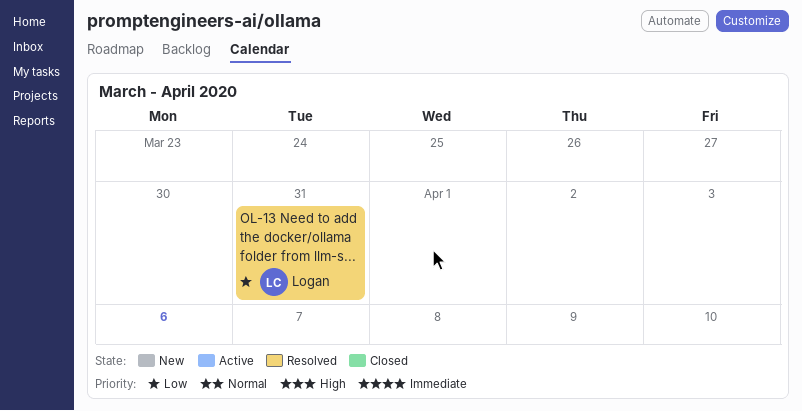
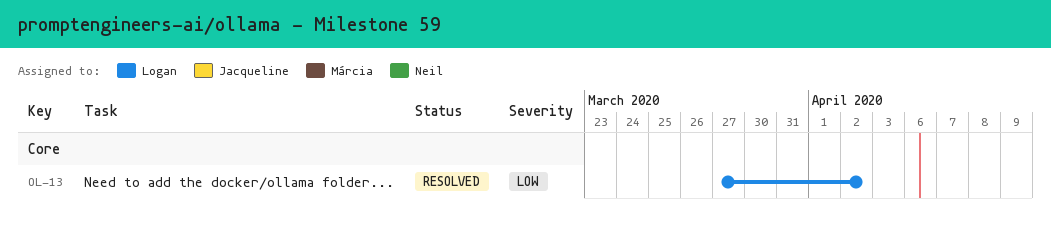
OL-13, due: Mar 31 -> Apr 2

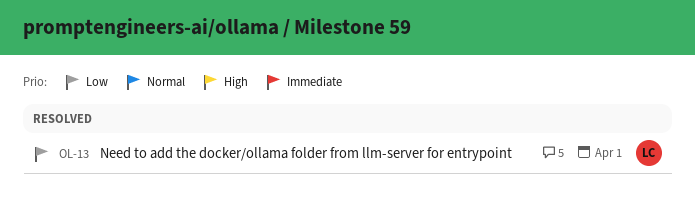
OL-13, due: Apr 2 -> Apr 1

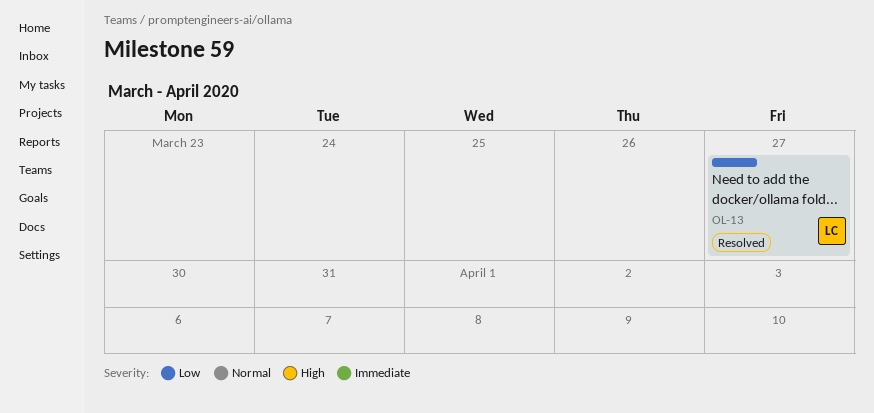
OL-13, due: Apr 1 -> Mar 27

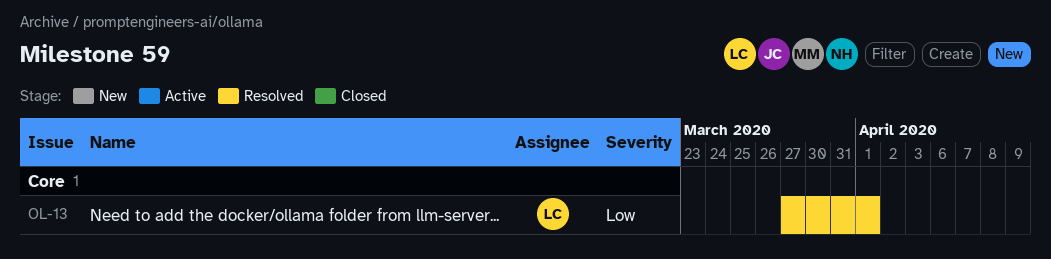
OL-13, due: Mar 27 -> Apr 1

